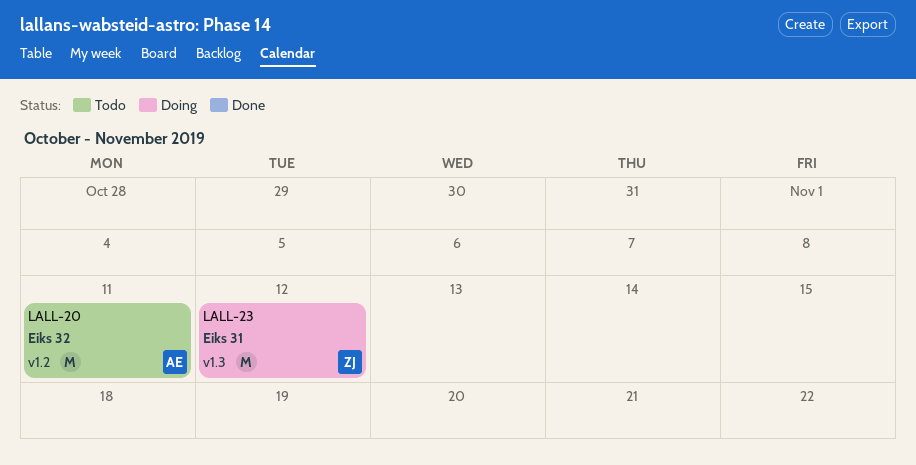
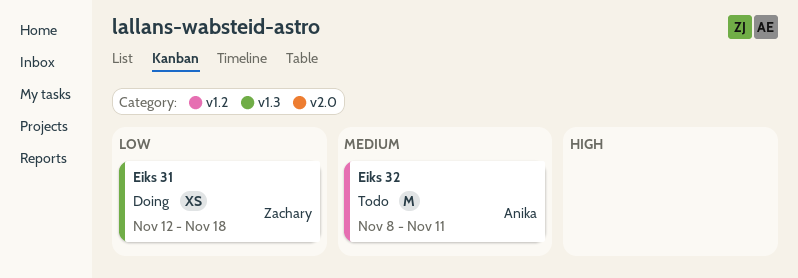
Eiks 31, estimate: M -> XS
Eiks 31, due: Nov 12 -> Nov 18

